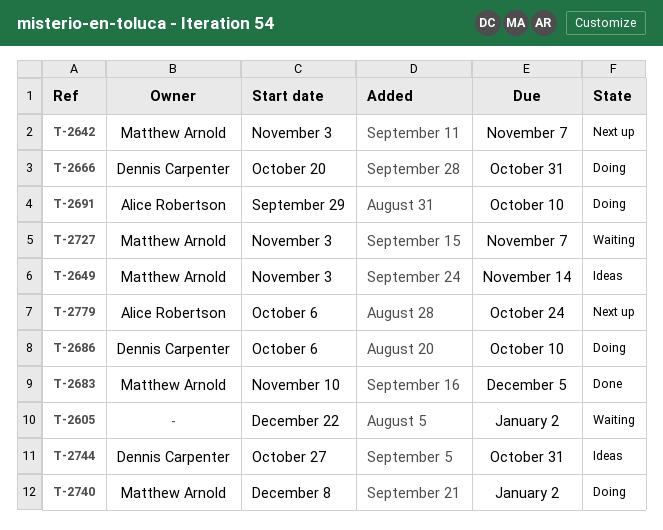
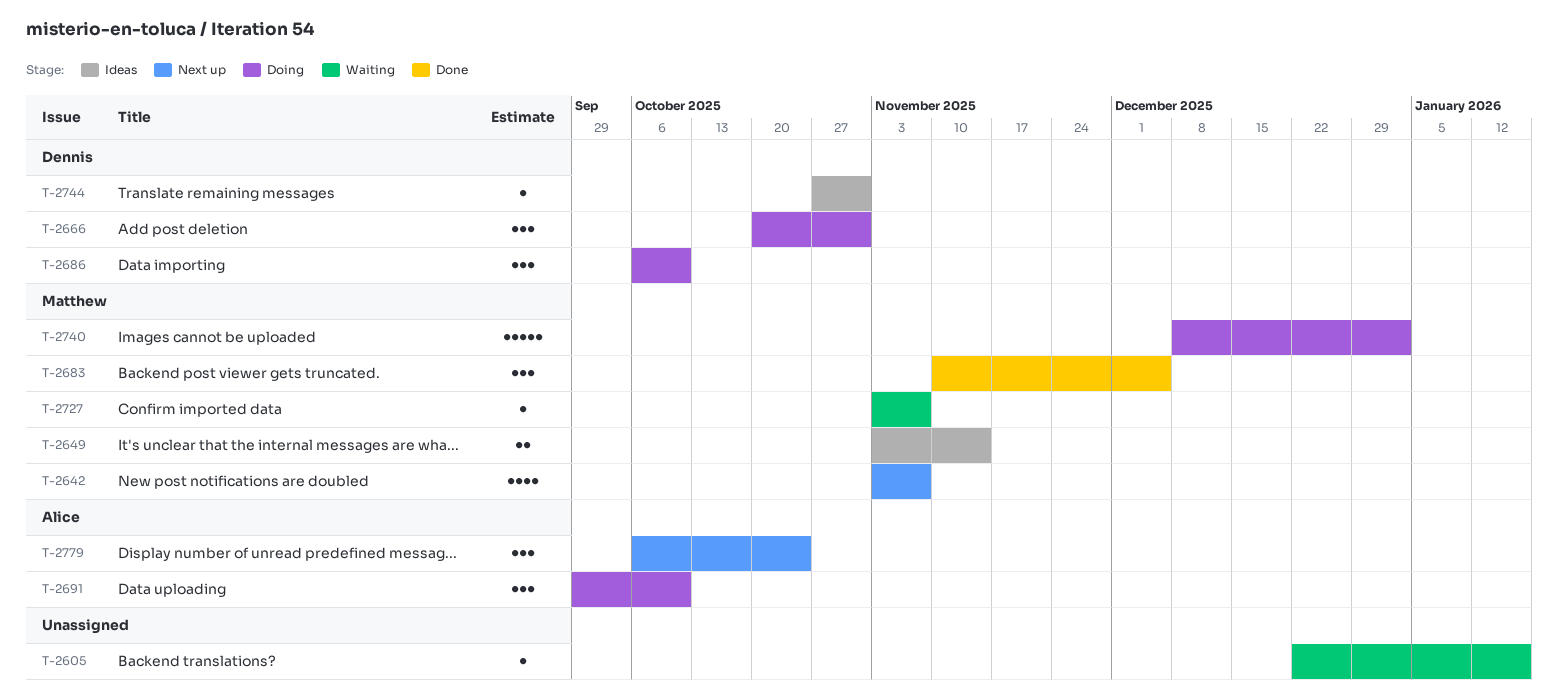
T-2605, due: Jan 2 -> Jan 16

